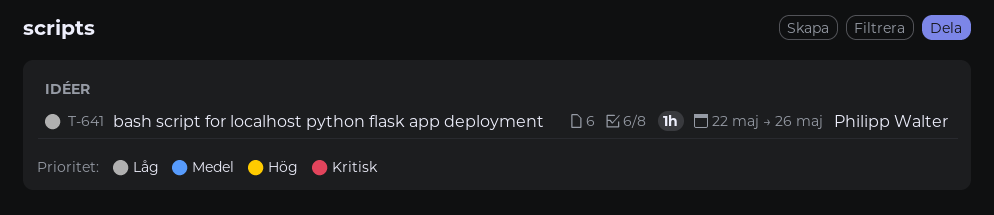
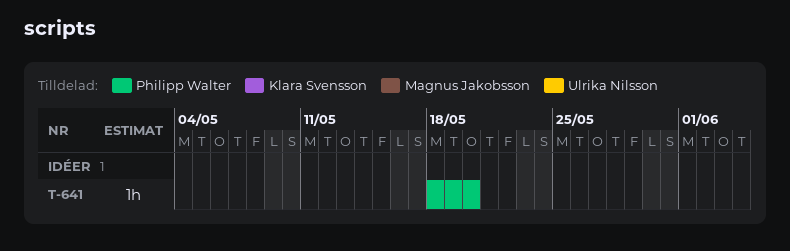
T-641, start: May 22 -> May 18
T-641, due: May 26 -> May 20

